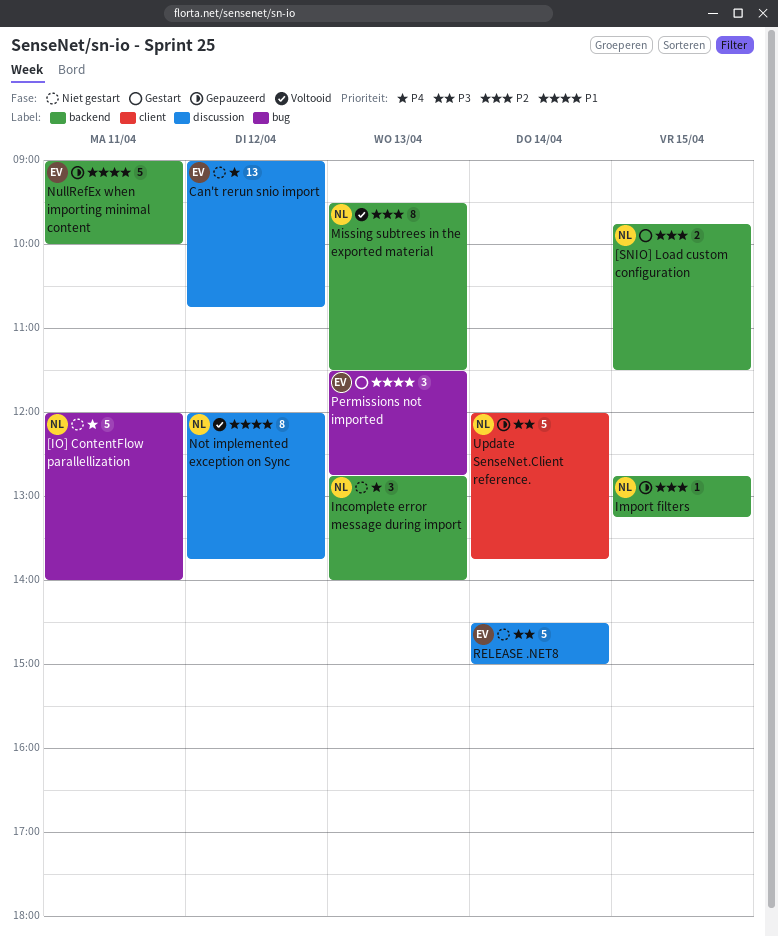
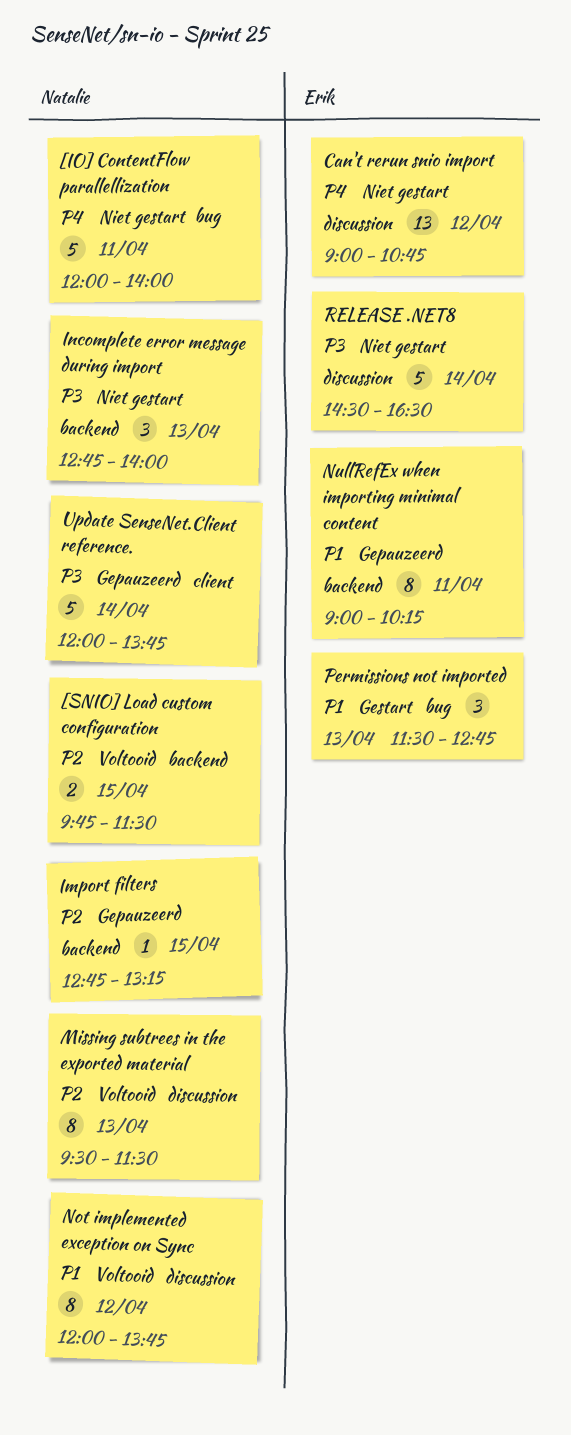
[SNIO] Load custom configuration, status: Gestart -> Voltooid
Incomplete error message during import, priority: P4 -> P3
Missing subtrees in the exported material, label: backend -> discussion
NullRefEx when importing minimal content, estimate: 5 -> 8
NullRefEx when importing minimal content, ends: 10:00 -> 10:15
RELEASE .NET8, ends: 15:00 -> 16:30

